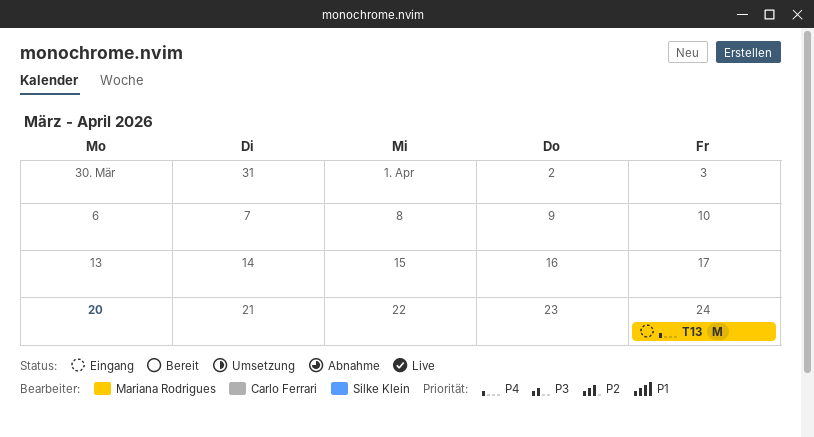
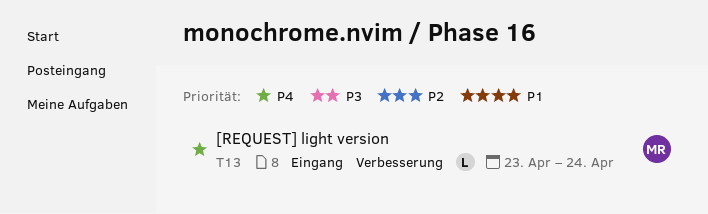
T13, estimate: M -> L
T13, start: Apr 24 -> Apr 23

